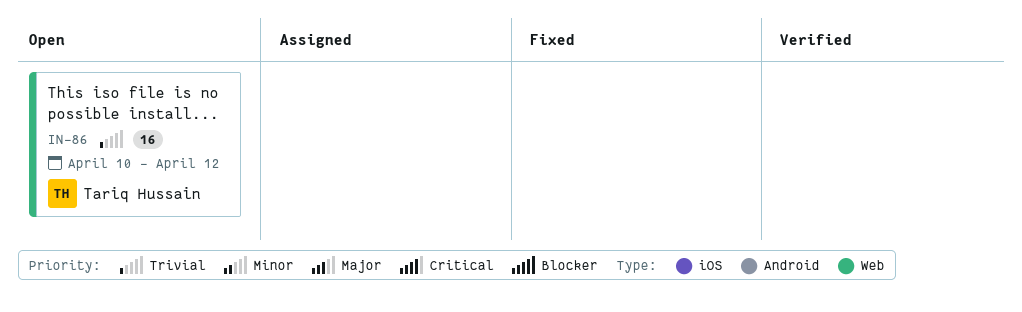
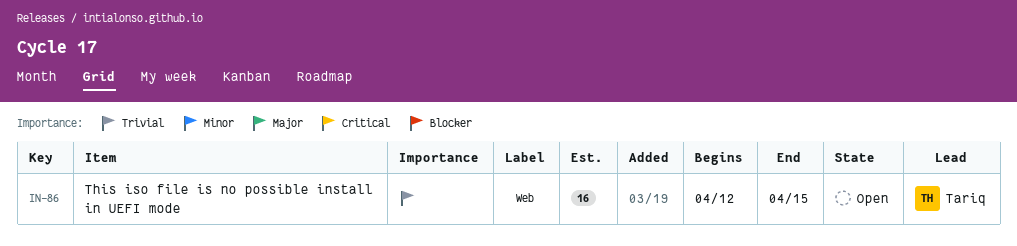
IN-86, start: Apr 10 -> Apr 12
IN-86, due: Apr 12 -> Apr 15

